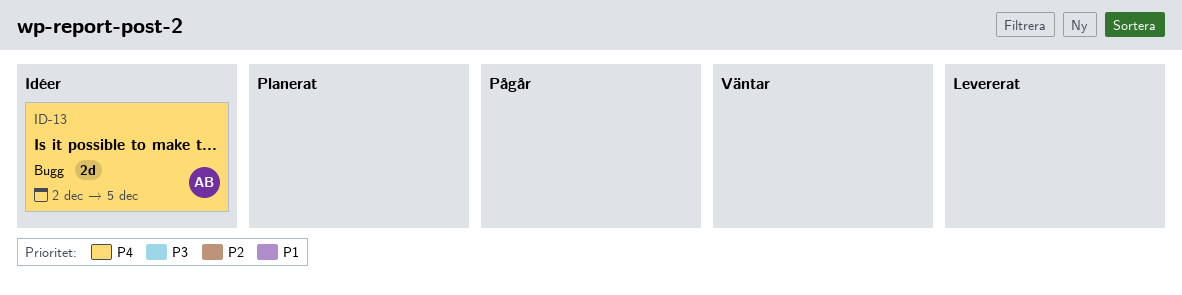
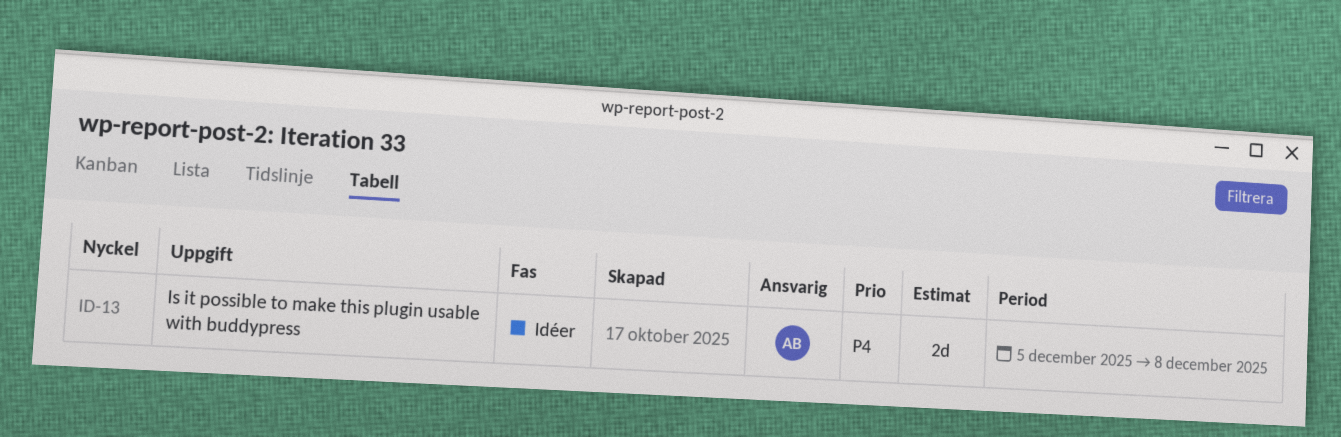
ID-13, start: Dec 2 -> Dec 5
ID-13, due: Dec 5 -> Dec 8

